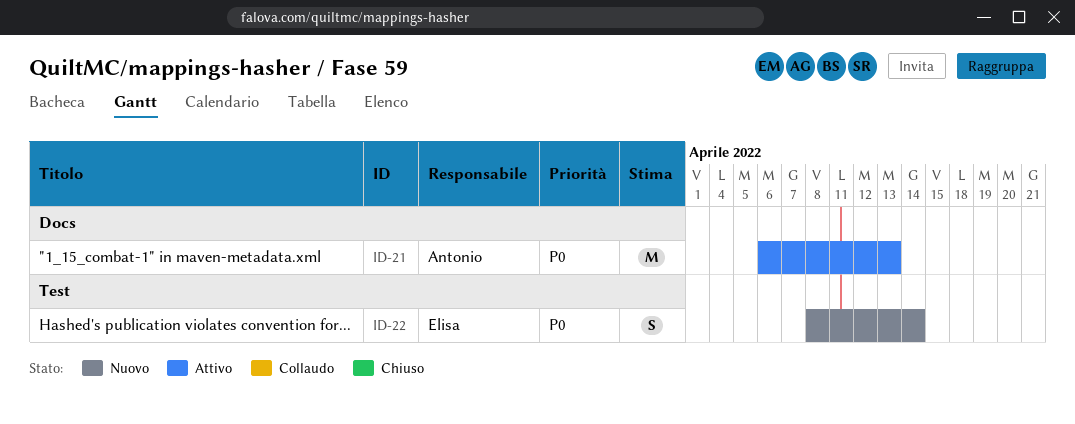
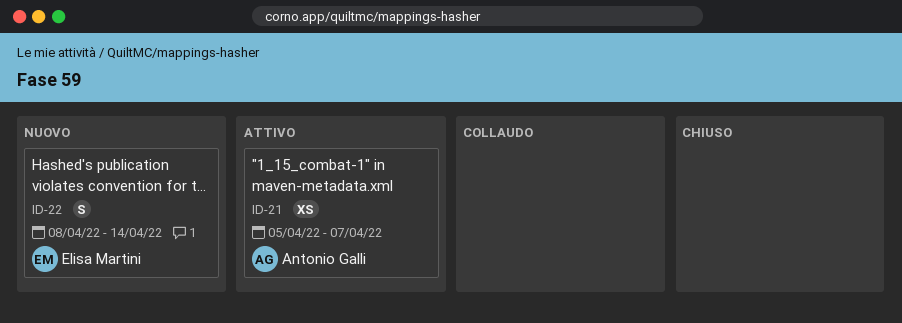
ID-21, estimate: M -> XS
ID-21, start: Apr 6 -> Apr 5
ID-21, due: Apr 13 -> Apr 7

